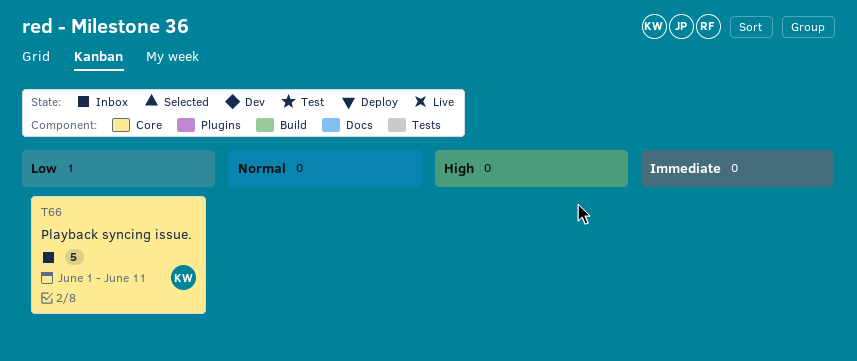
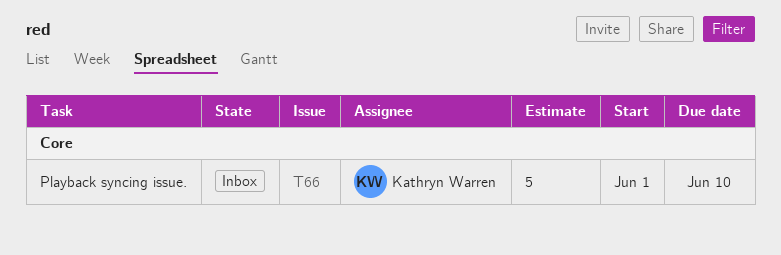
T66, due: Jun 11 -> Jun 10

